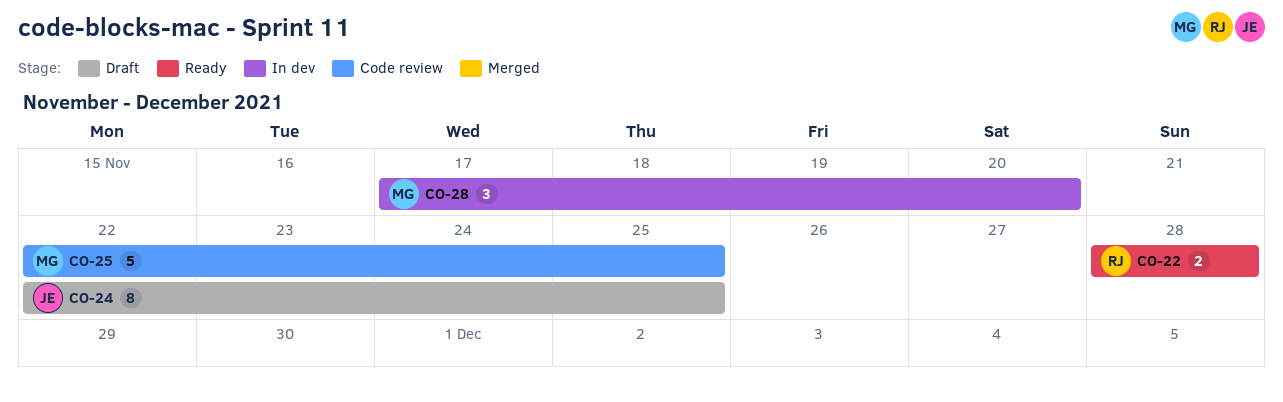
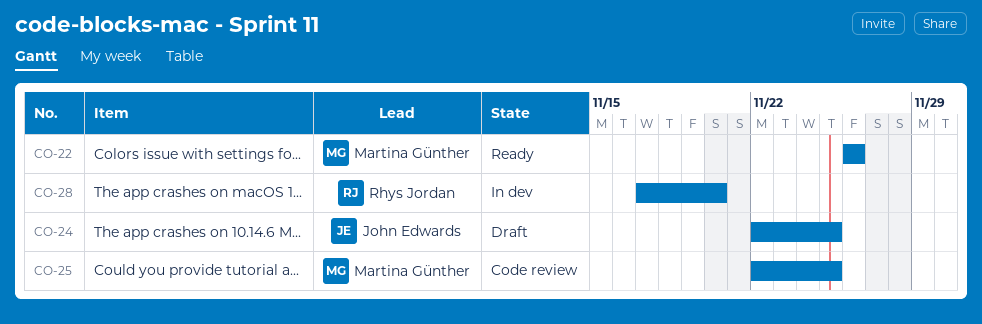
CO-22, owner: Rhys Jordan -> Martina Günther
CO-22, start: Nov 28 -> Nov 26
CO-22, due: Nov 28 -> Nov 26
CO-28, owner: Martina Günther -> Rhys Jordan

